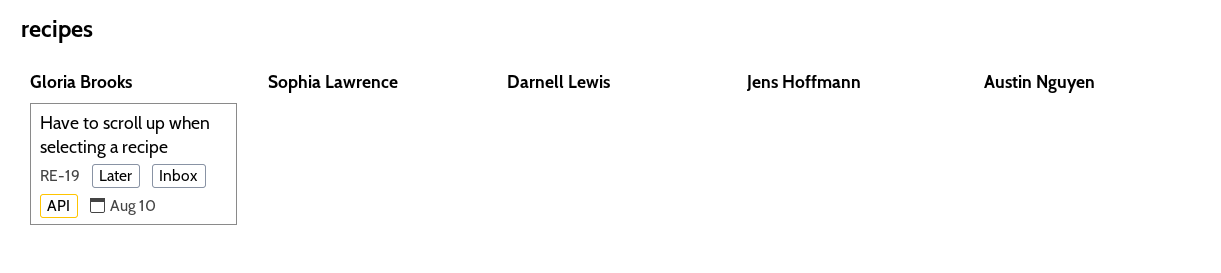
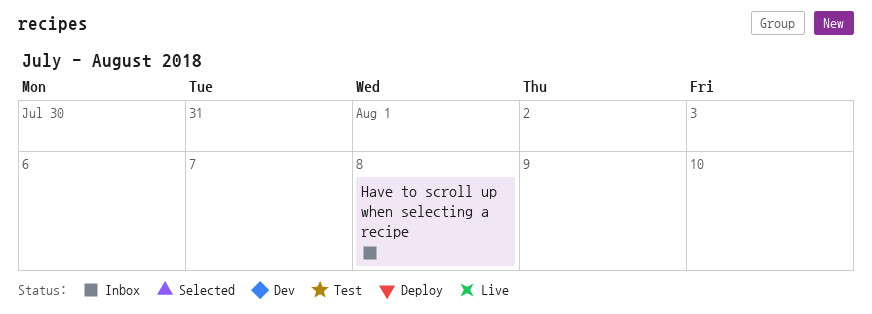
Have to scroll up when selecting a recipe, due: Aug 10 -> Aug 8

